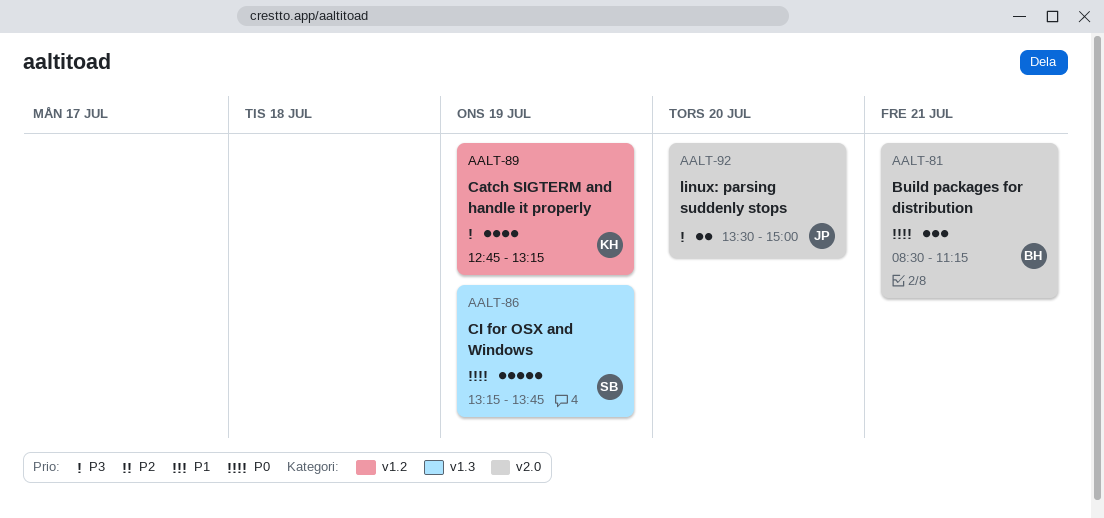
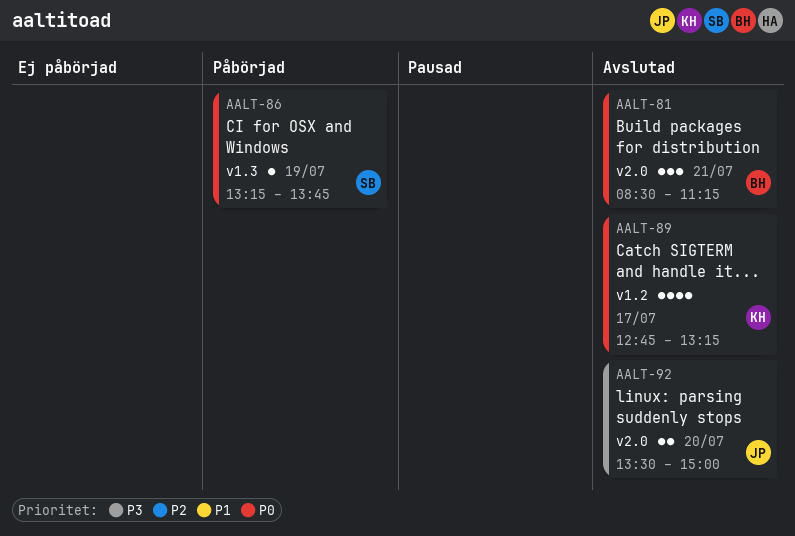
AALT-86, estimate: 5 -> 1
AALT-89, priority: P3 -> P0
AALT-89, day: Jul 19 -> Jul 17

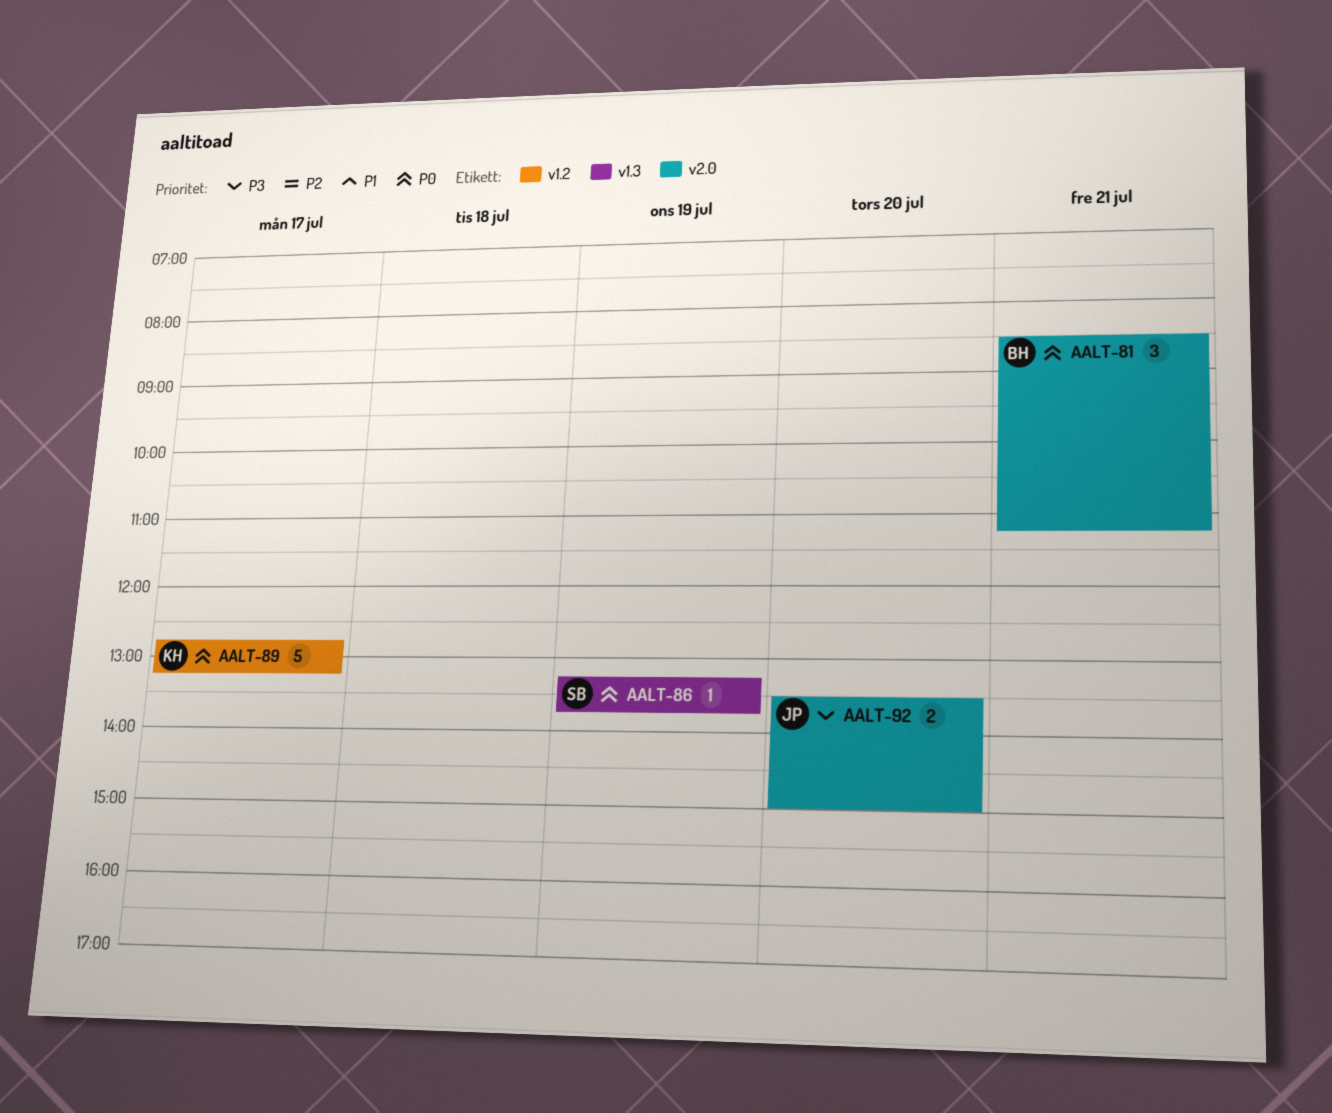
AALT-89, estimate: 4 -> 5

